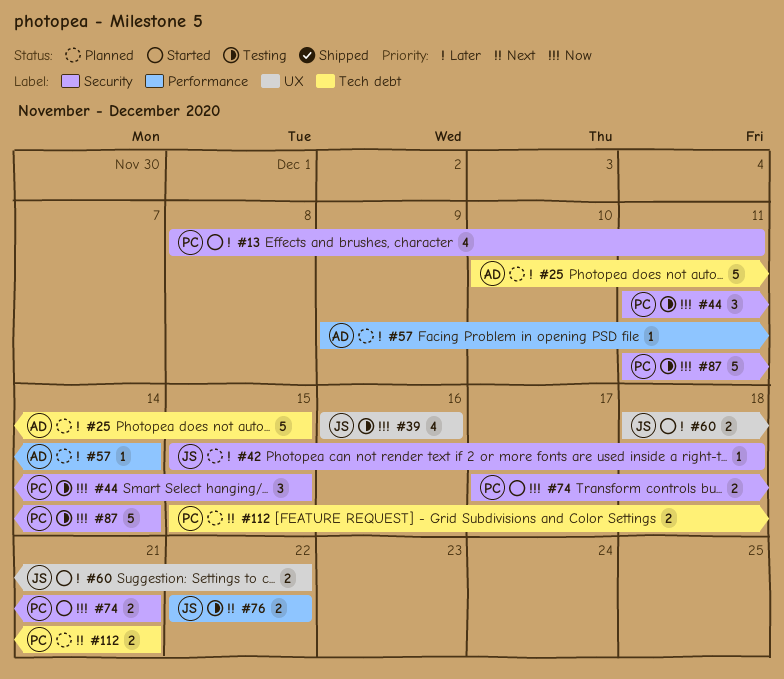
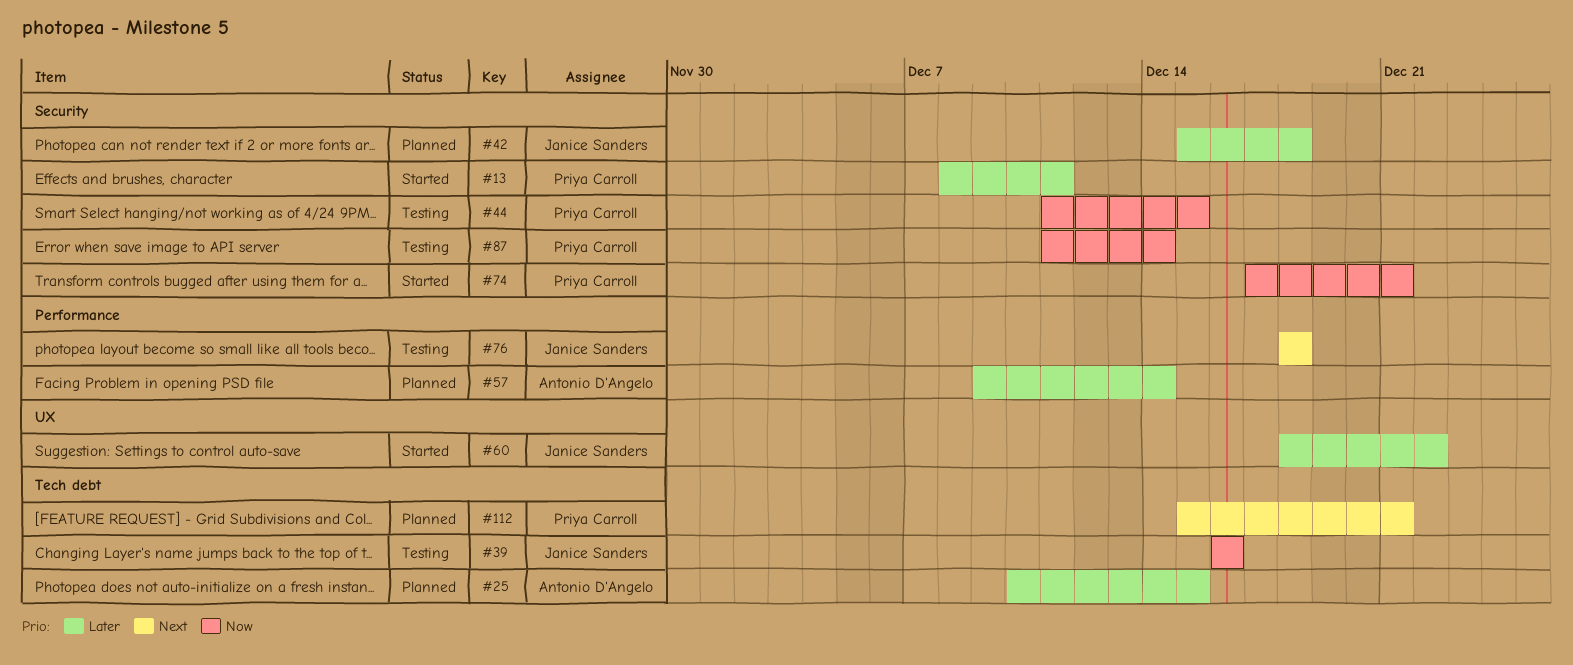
#39, label: UX -> Tech debt
#76, start: Dec 22 -> Dec 18
#76, due: Dec 22 -> Dec 18

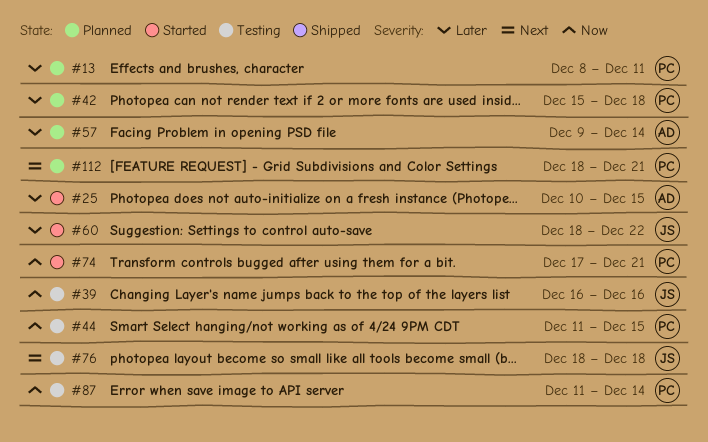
#13, status: Started -> Planned
#25, status: Planned -> Started
#42, owner: Janice Sanders -> Priya Carroll
#112, start: Dec 15 -> Dec 18

